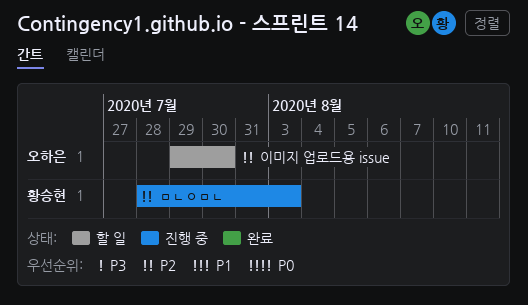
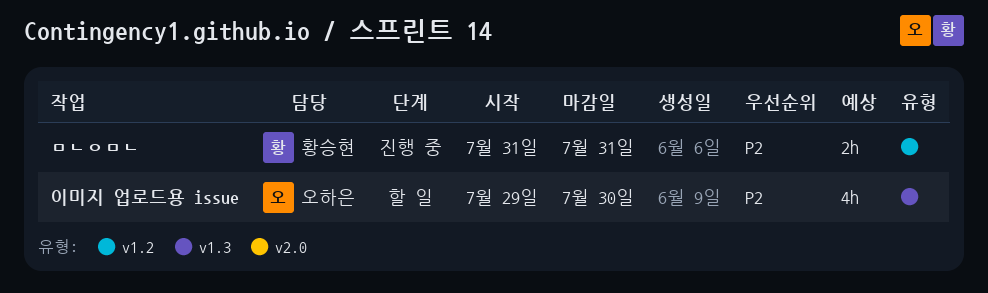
ㅁㄴㅇㅁㄴ, start: Jul 28 -> Jul 31
ㅁㄴㅇㅁㄴ, due: Aug 3 -> Jul 31

